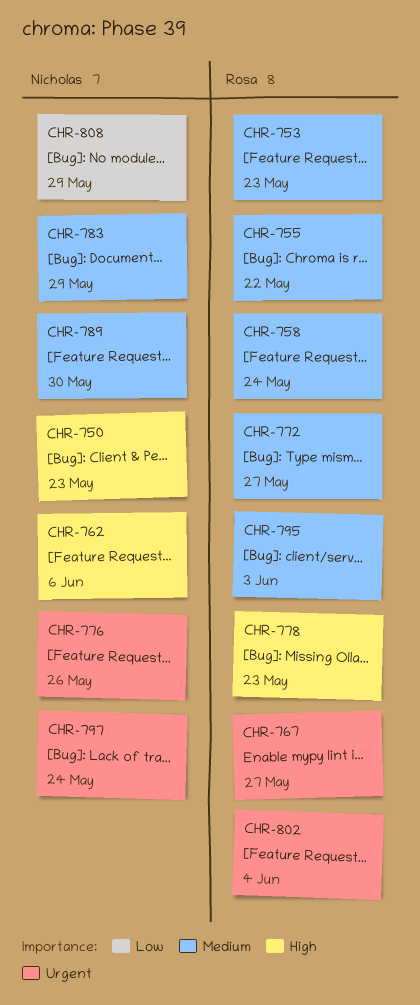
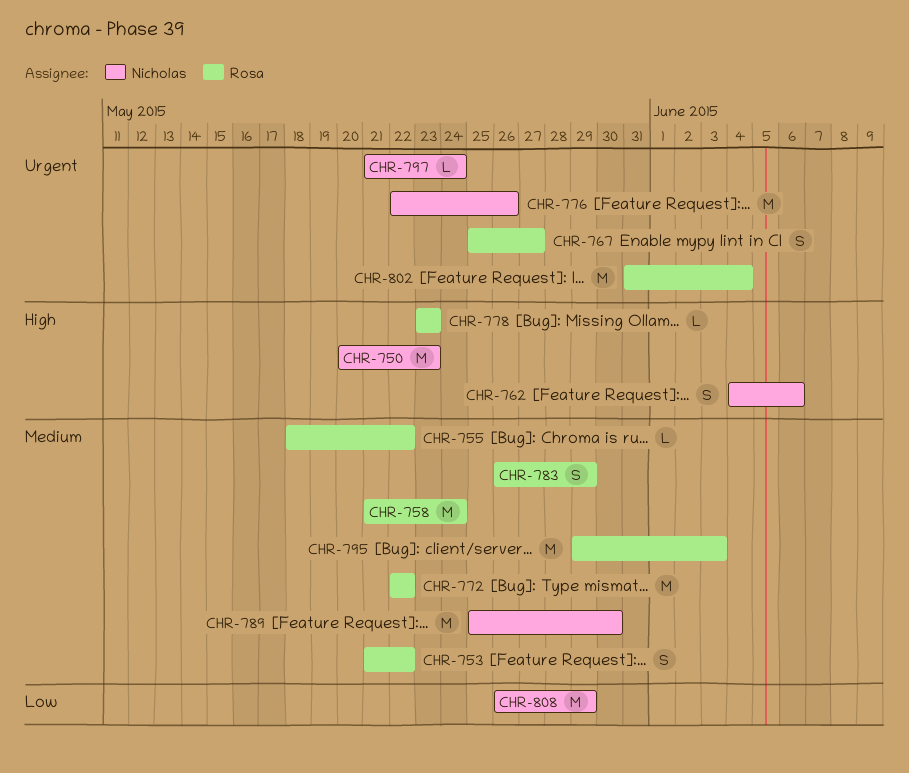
CHR-753, due: May 23 -> May 22
CHR-772, due: May 27 -> May 22
CHR-783, owner: Nicholas -> Rosa

